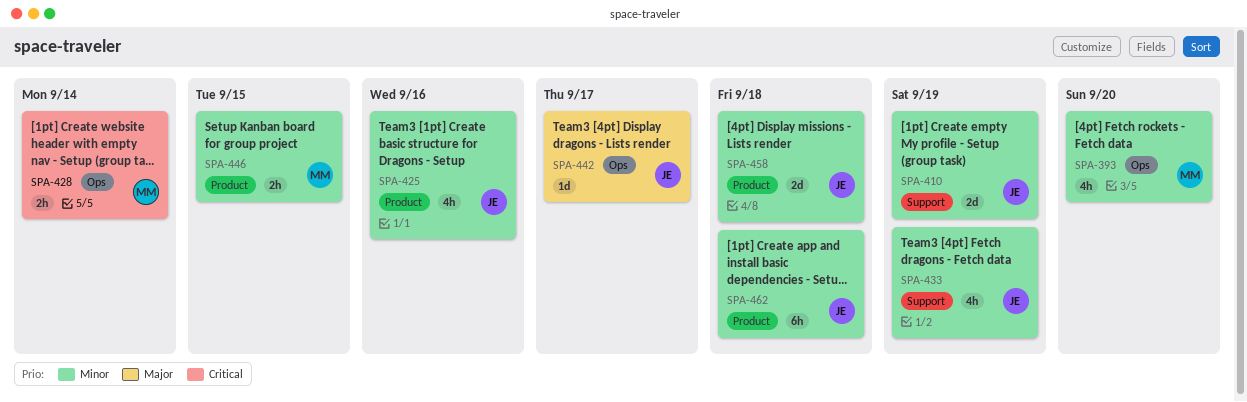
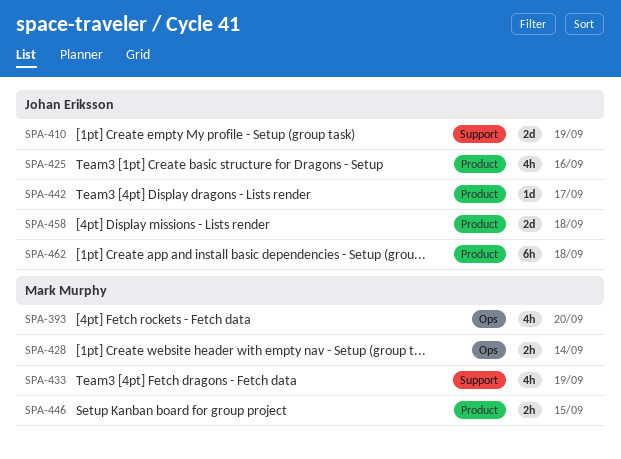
SPA-433, owner: Johan Eriksson -> Mark Murphy
SPA-442, label: Ops -> Product

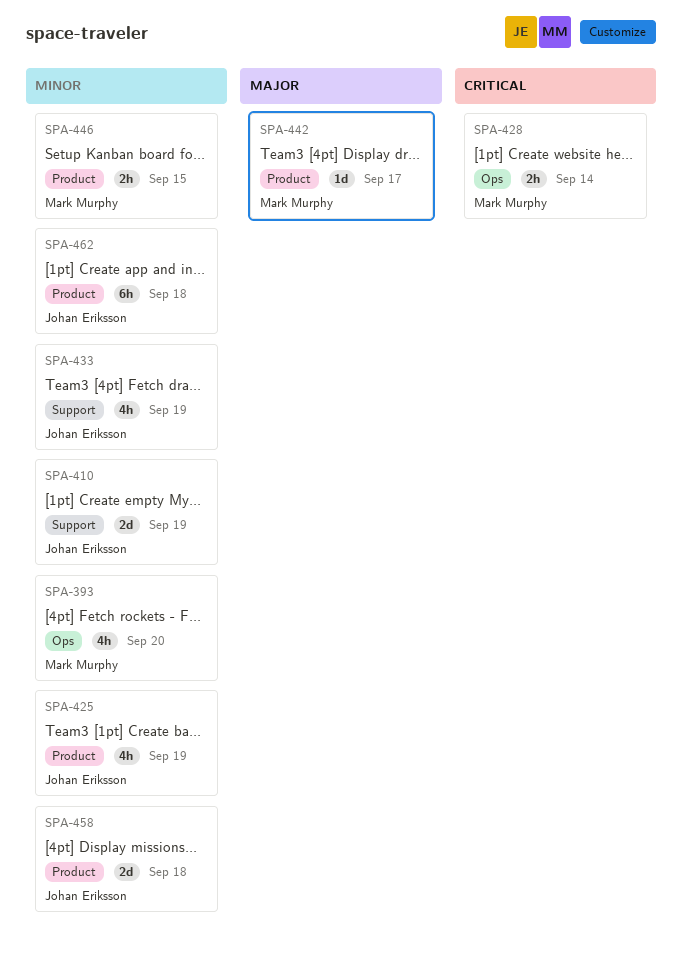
SPA-425, due: Sep 16 -> Sep 19
SPA-433, owner: Mark Murphy -> Johan Eriksson
SPA-442, owner: Johan Eriksson -> Mark Murphy

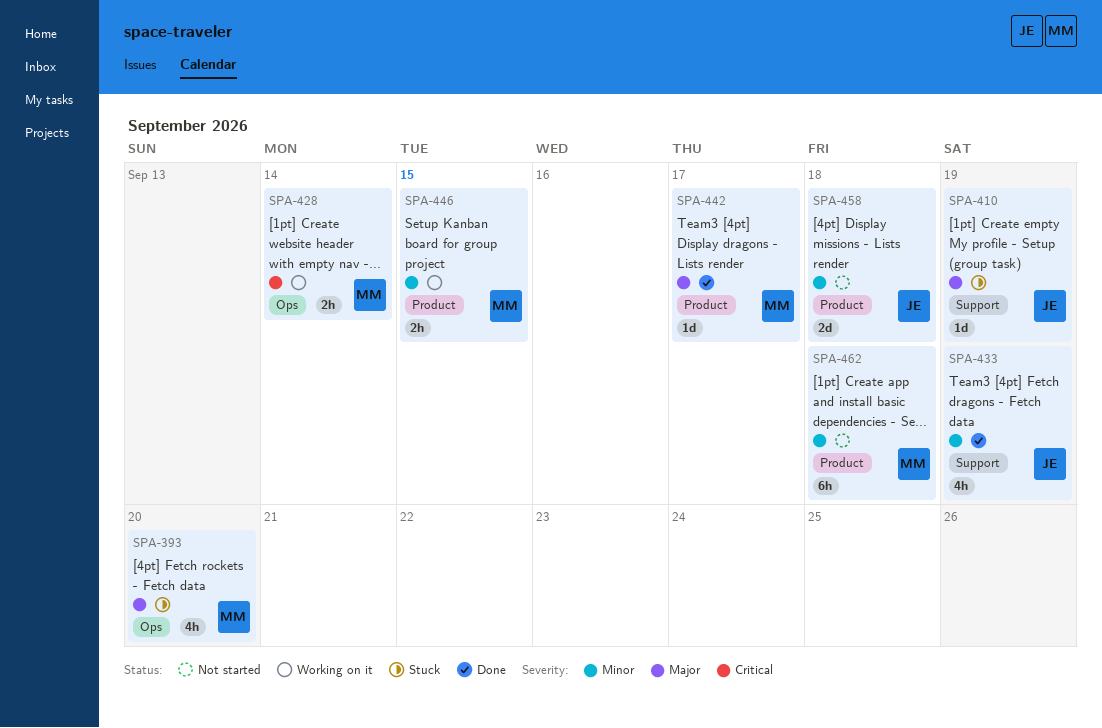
SPA-393, priority: Minor -> Major
SPA-410, priority: Minor -> Major
SPA-410, estimate: 2d -> 1d
SPA-425: present -> none
SPA-462, owner: Johan Eriksson -> Mark Murphy

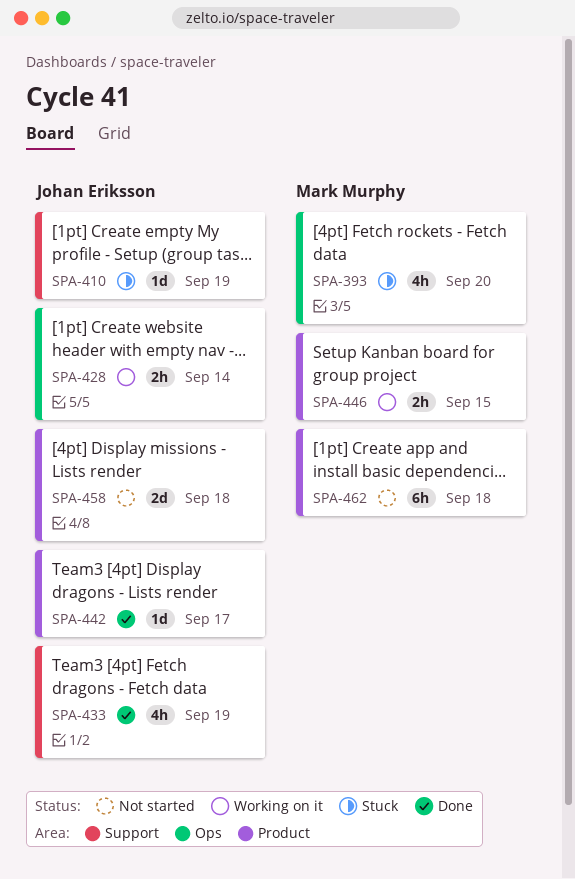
SPA-428, owner: Mark Murphy -> Johan Eriksson
SPA-442, owner: Mark Murphy -> Johan Eriksson

